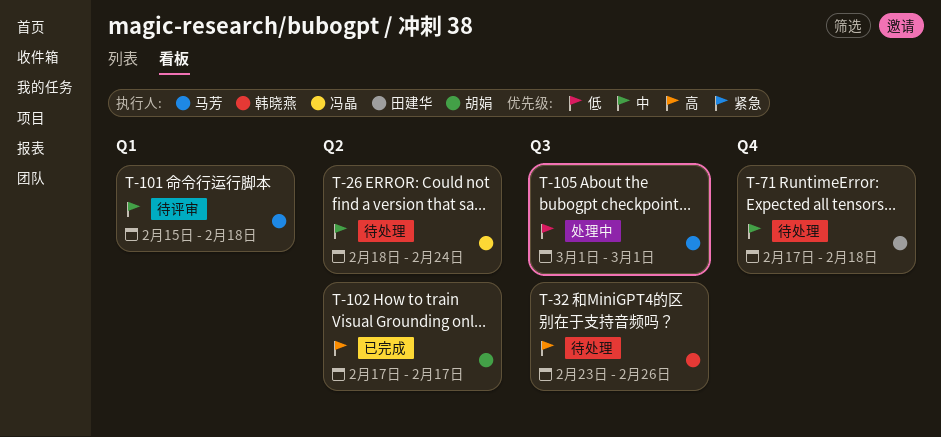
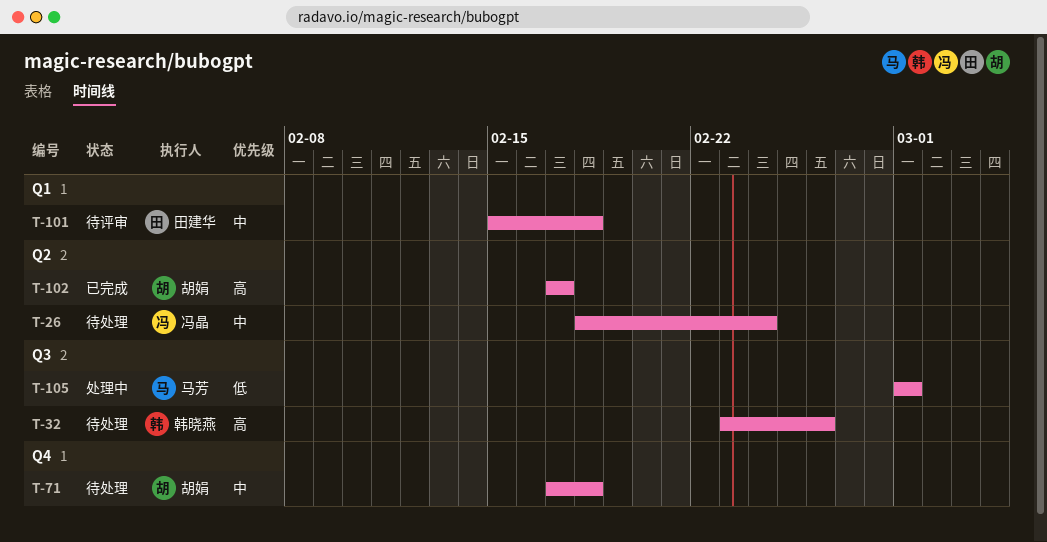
T-71, owner: 田建华 -> 胡娟
T-101, owner: 马芳 -> 田建华

